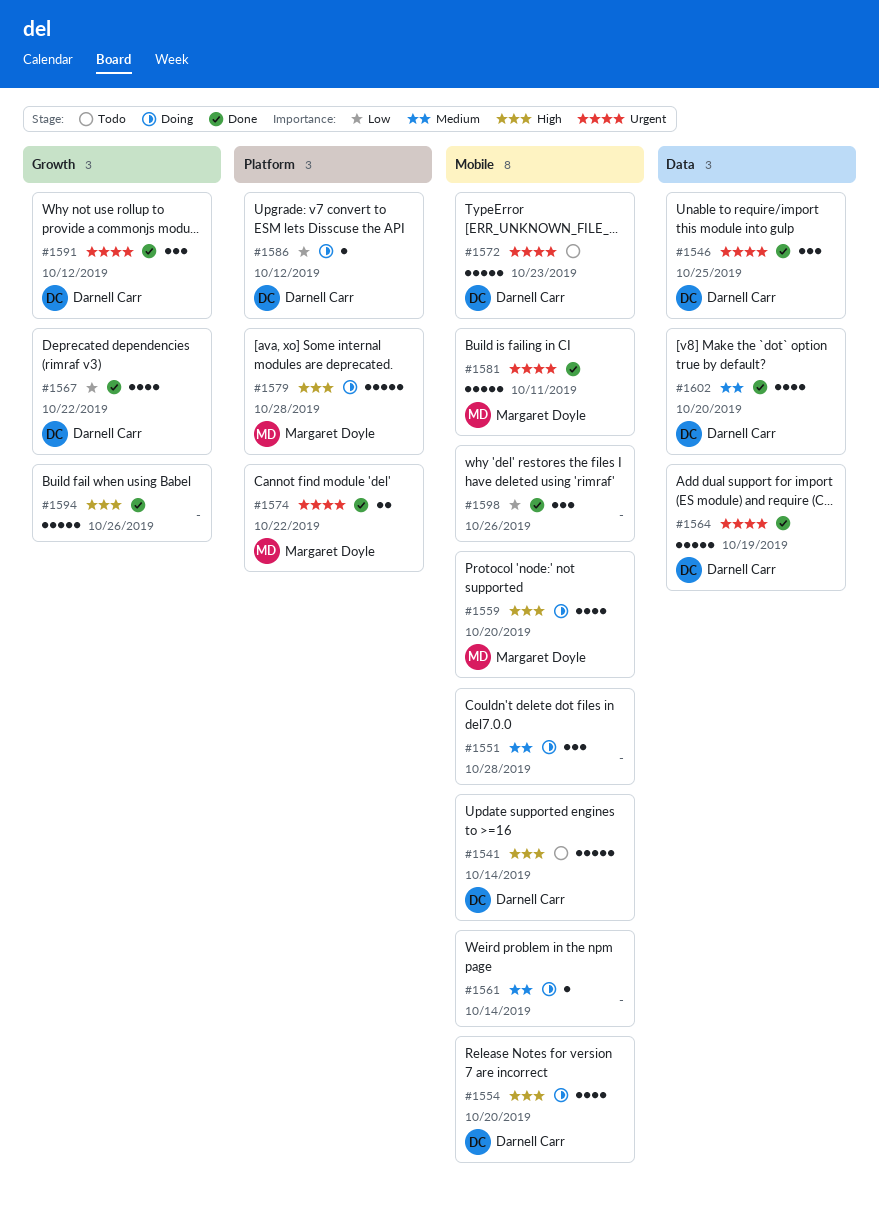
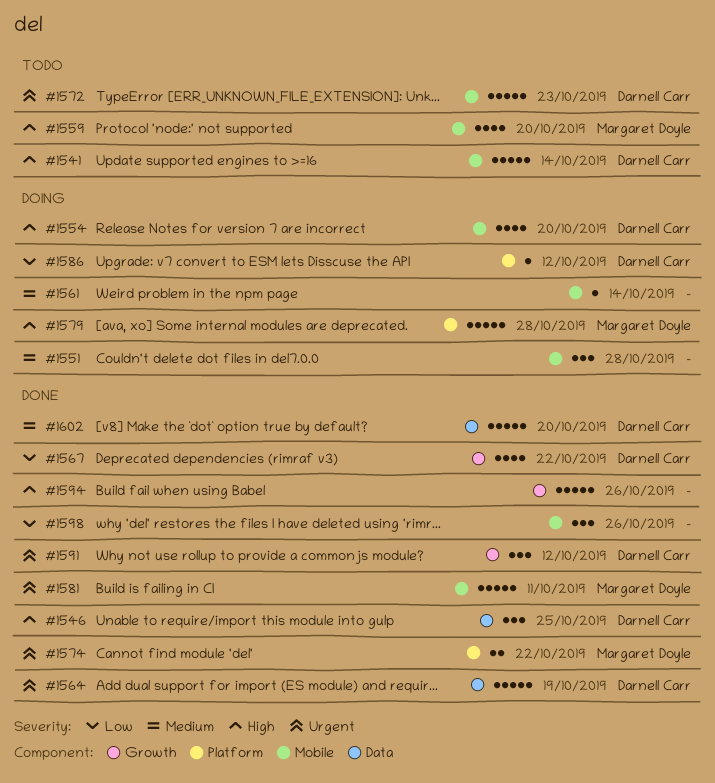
#1546, priority: Urgent -> High
#1559, status: Doing -> Todo
#1602, estimate: 4 -> 5

